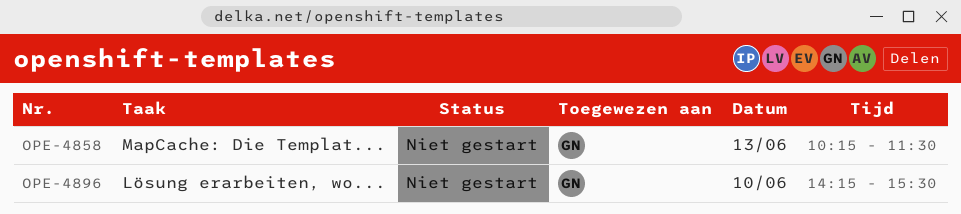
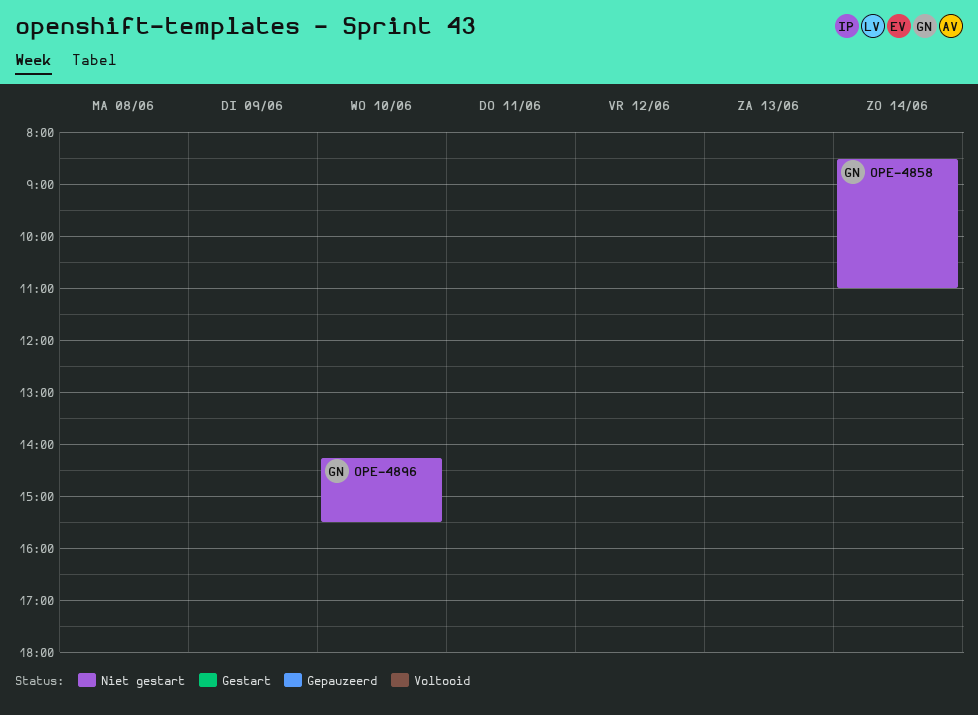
OPE-4858, day: Jun 13 -> Jun 14
OPE-4858, begins: 10:15 -> 08:30
OPE-4858, ends: 11:30 -> 11:00

